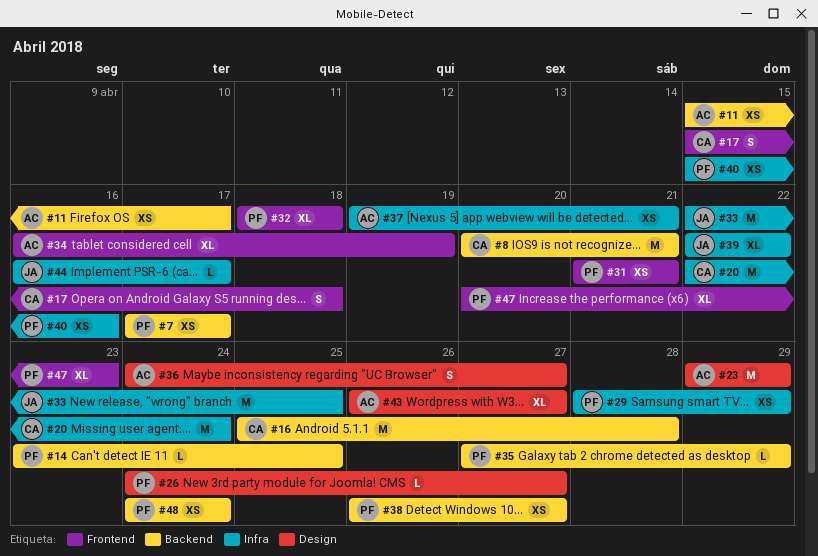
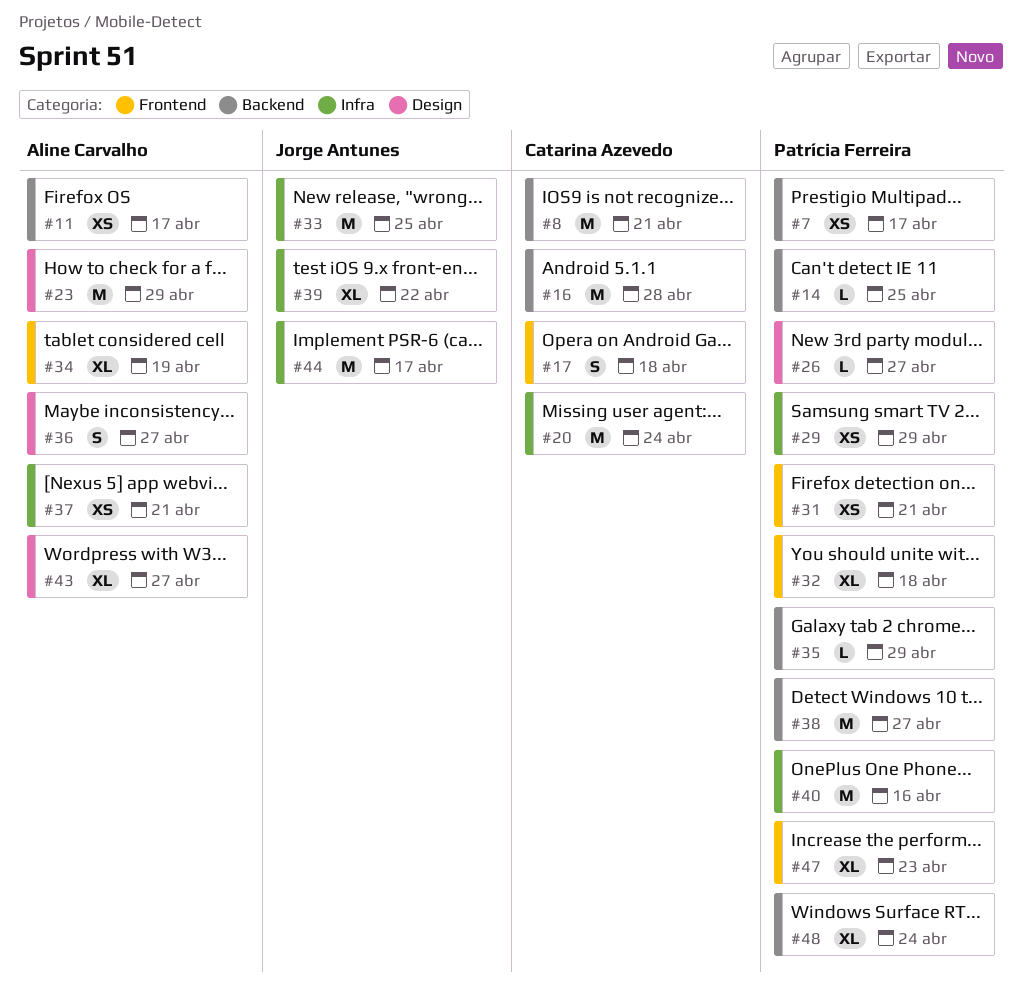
#38, estimate: XS -> M
#40, estimate: XS -> M
#44, estimate: L -> M
#48, estimate: XS -> XL

